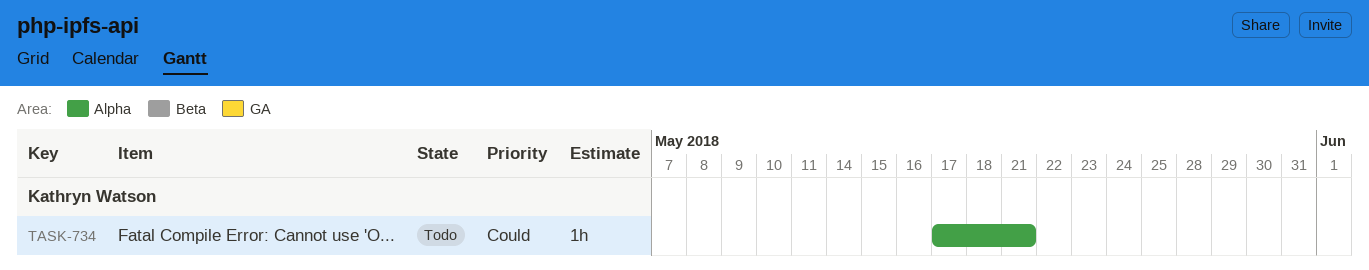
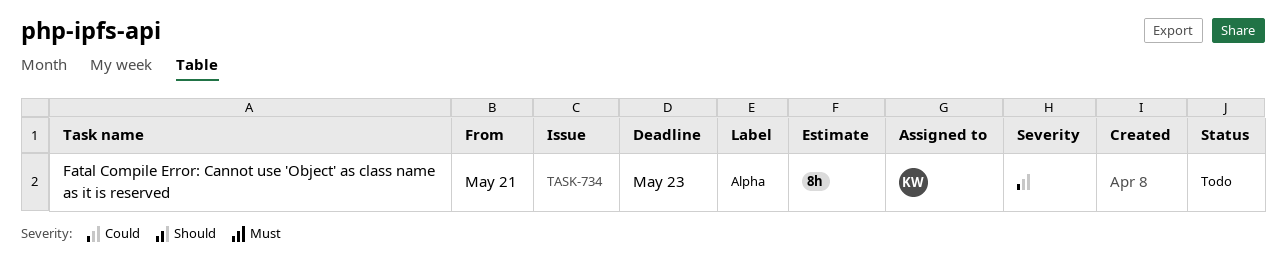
TASK-734, estimate: 1h -> 8h
TASK-734, start: May 17 -> May 21
TASK-734, due: May 21 -> May 23

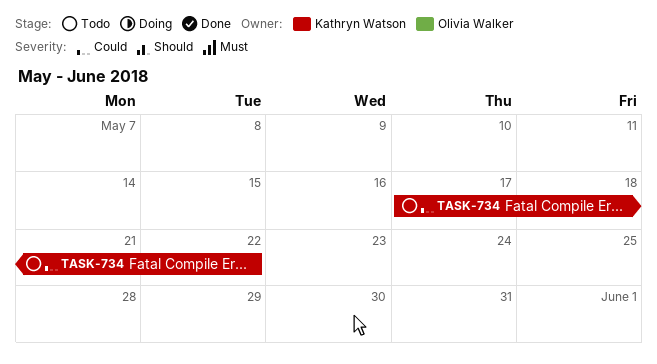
TASK-734, start: May 21 -> May 17
TASK-734, due: May 23 -> May 22

